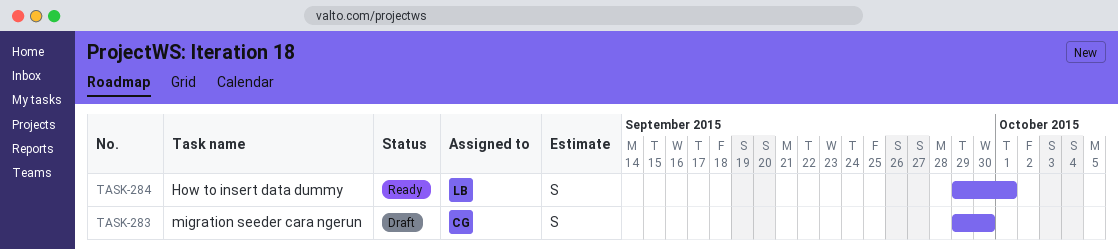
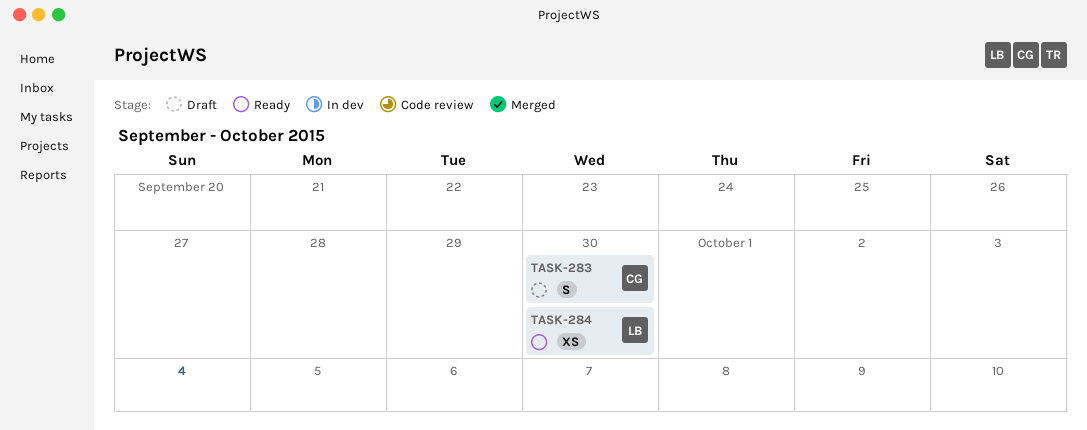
TASK-284, estimate: S -> XS
TASK-284, due: Oct 1 -> Sep 30

